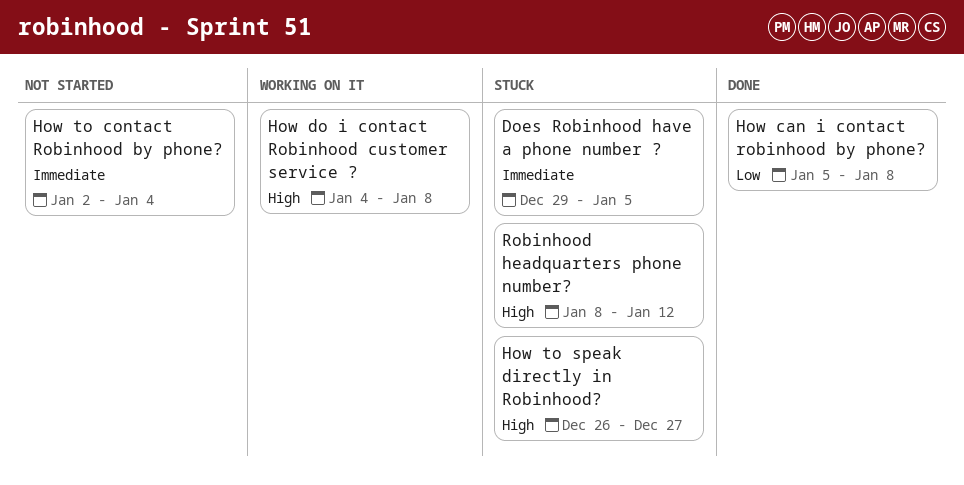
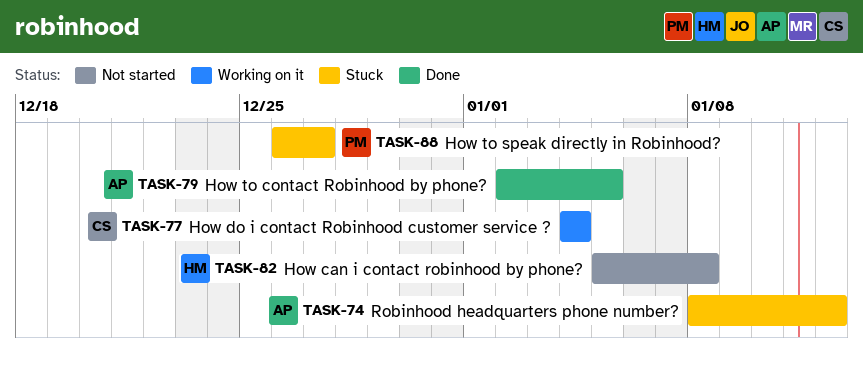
Does Robinhood have a phone number ?: present -> none
How can i contact robinhood by phone?, status: Done -> Not started
How do i contact Robinhood customer service ?, due: Jan 8 -> Jan 4
How to contact Robinhood by phone?, status: Not started -> Done
How to contact Robinhood by phone?, due: Jan 4 -> Jan 5

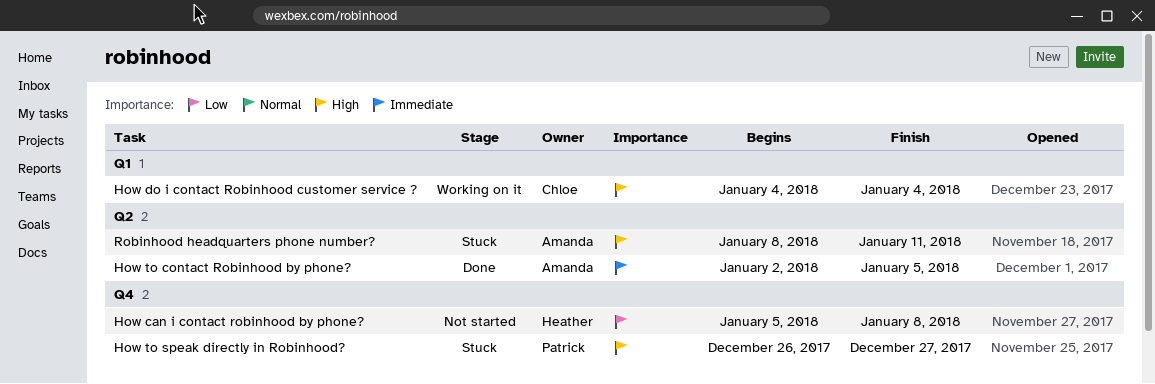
Robinhood headquarters phone number?, due: Jan 12 -> Jan 11

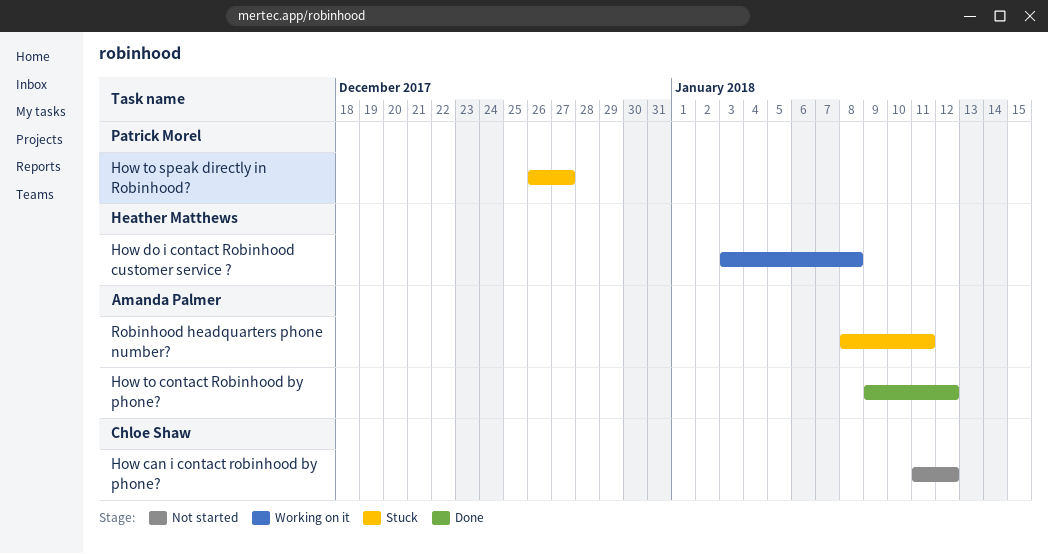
How can i contact robinhood by phone?, owner: Heather Matthews -> Chloe Shaw
How can i contact robinhood by phone?, start: Jan 5 -> Jan 11
How can i contact robinhood by phone?, due: Jan 8 -> Jan 12
How do i contact Robinhood customer service ?, owner: Chloe Shaw -> Heather Matthews
How do i contact Robinhood customer service ?, start: Jan 4 -> Jan 3
How do i contact Robinhood customer service ?, due: Jan 4 -> Jan 8
How to contact Robinhood by phone?, start: Jan 2 -> Jan 9
How to contact Robinhood by phone?, due: Jan 5 -> Jan 12

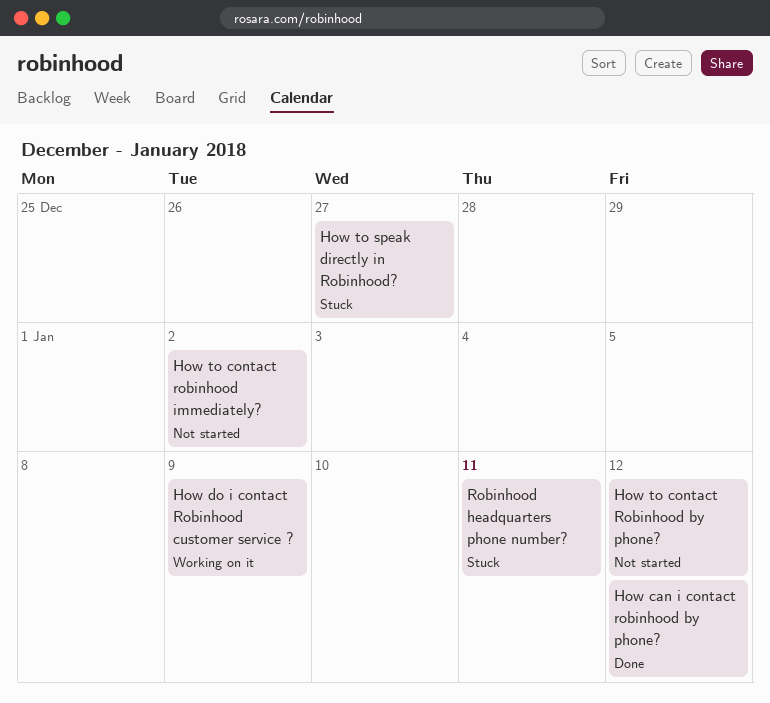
How can i contact robinhood by phone?, status: Not started -> Done
How do i contact Robinhood customer service ?, due: Jan 8 -> Jan 9
How to contact Robinhood by phone?, status: Done -> Not started
How to contact robinhood immediately?: none -> present

